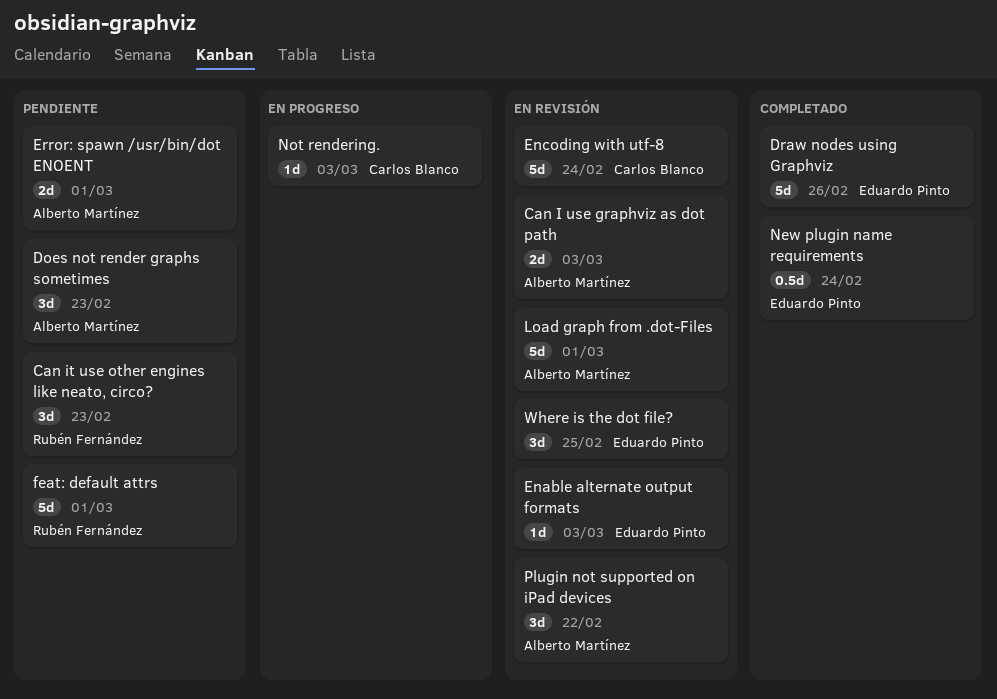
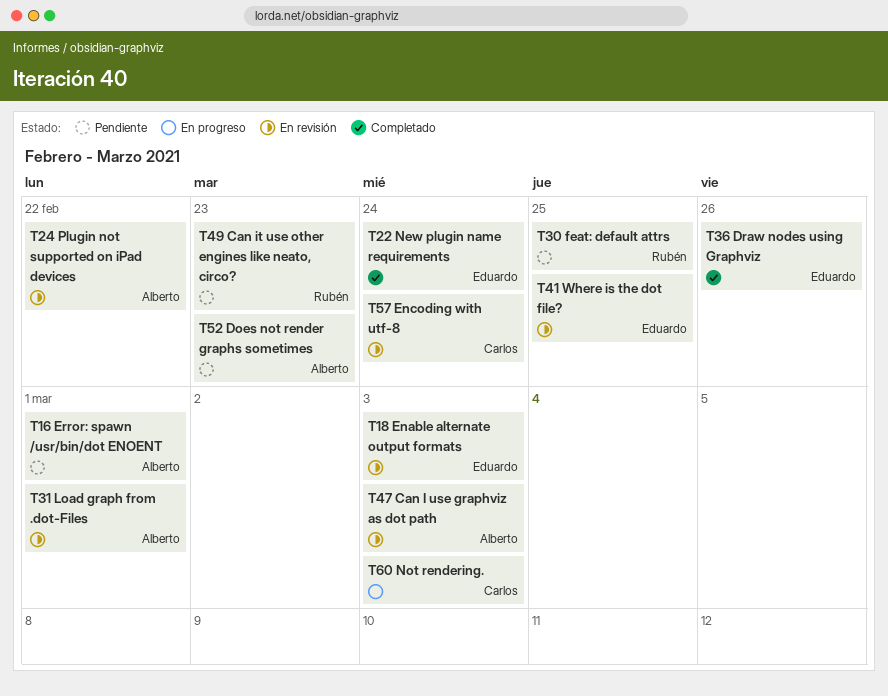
feat: default attrs, due: Mar 1 -> Feb 25

